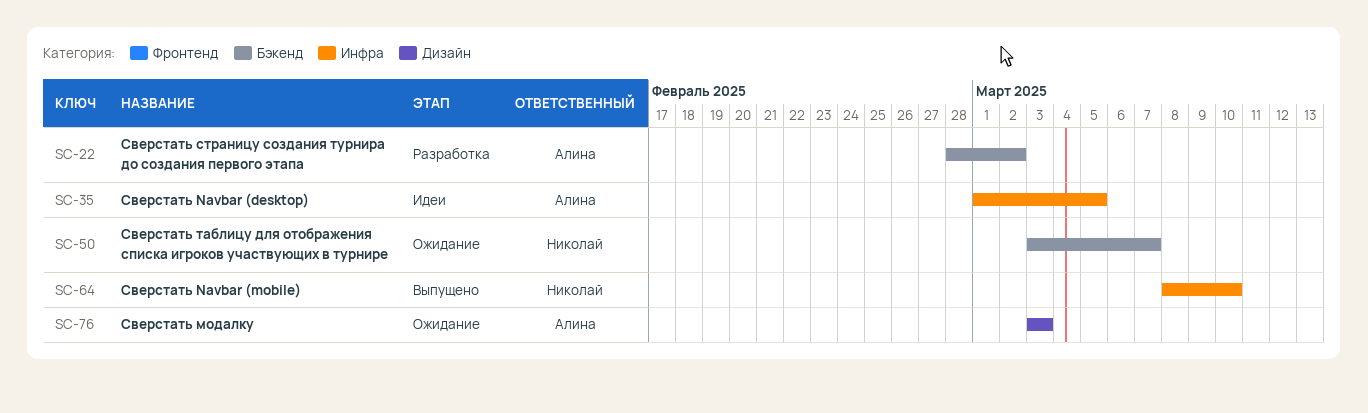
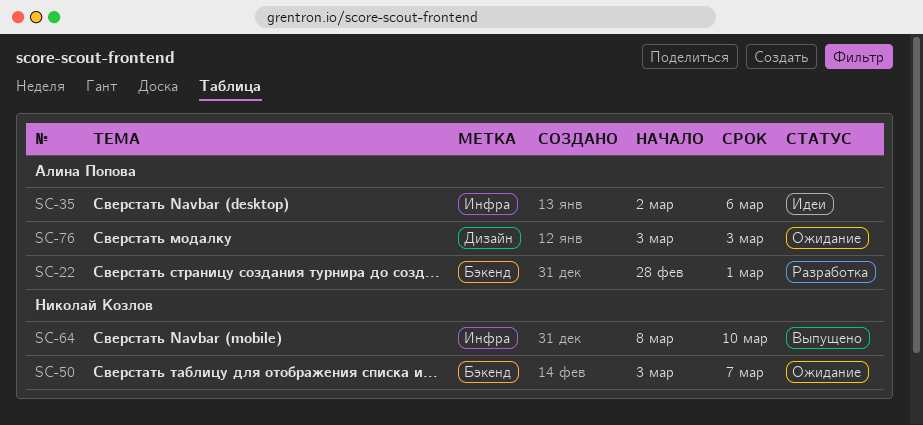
SC-22, due: Mar 2 -> Mar 1
SC-35, start: Mar 1 -> Mar 2
SC-35, due: Mar 5 -> Mar 6

